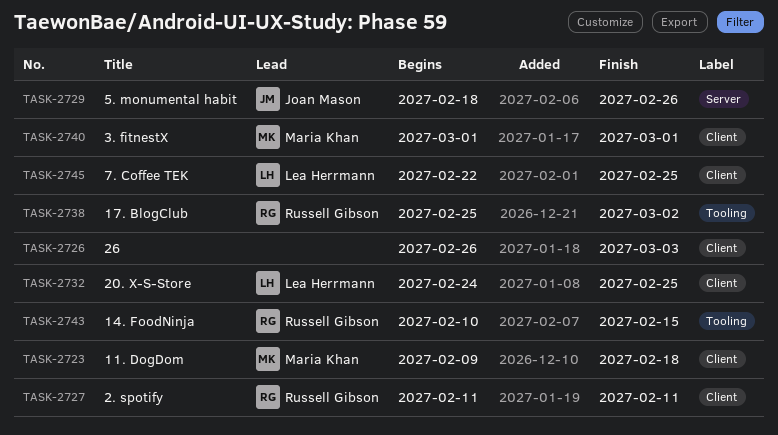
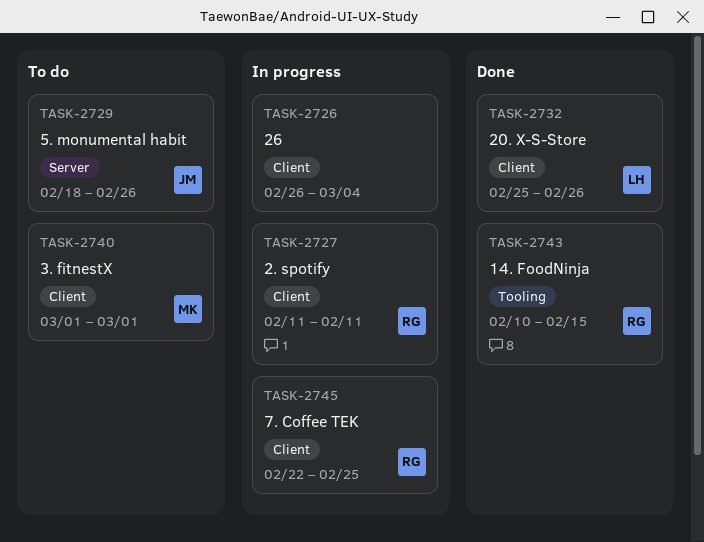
TASK-2723: present -> none
TASK-2726, due: Mar 3 -> Mar 4
TASK-2732, start: Feb 24 -> Feb 25
TASK-2732, due: Feb 25 -> Feb 26
TASK-2738: present -> none
TASK-2745, owner: Lea Herrmann -> Russell Gibson

